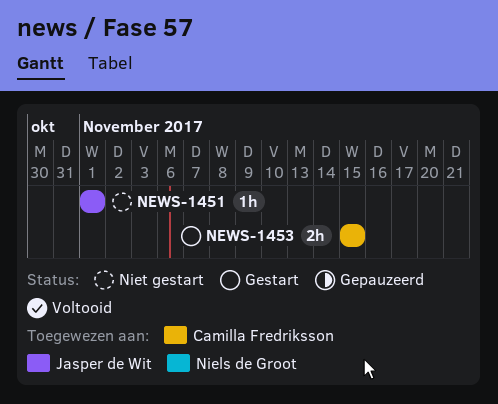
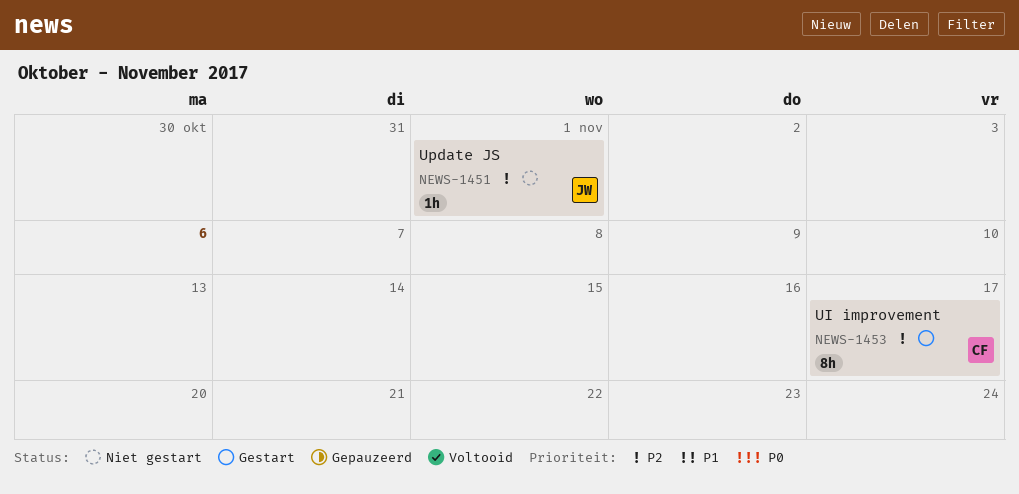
NEWS-1453, estimate: 2h -> 8h
NEWS-1453, due: Nov 15 -> Nov 17

